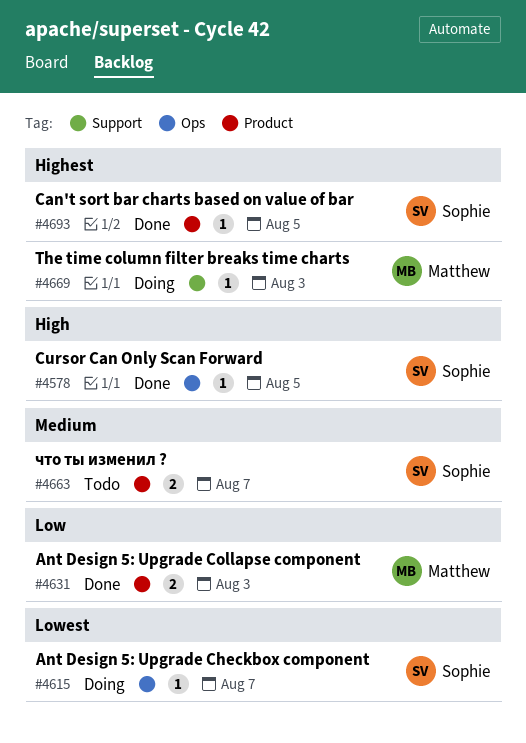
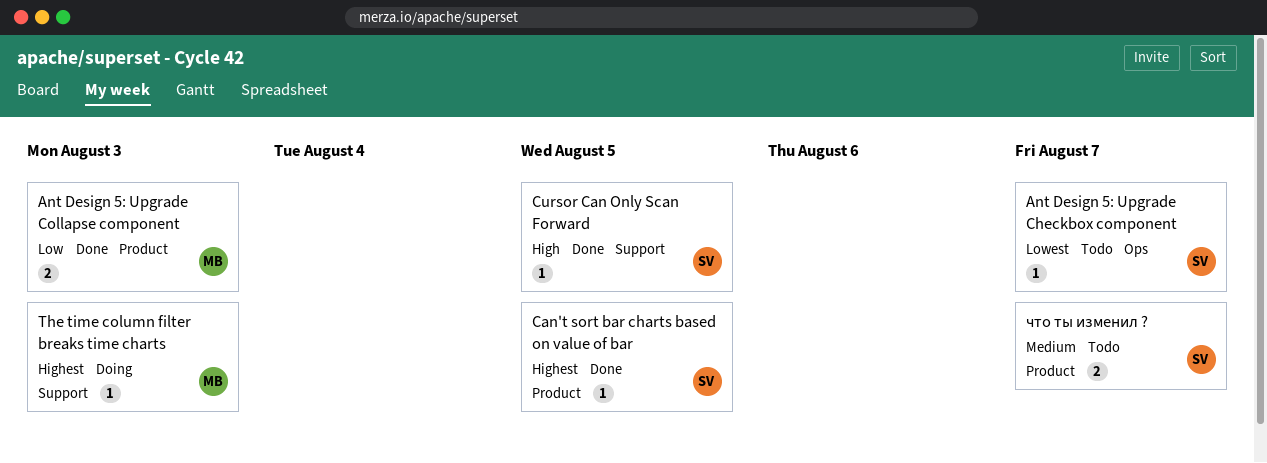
Ant Design 5: Upgrade Checkbox component, status: Doing -> Todo
Cursor Can Only Scan Forward, label: Ops -> Support

